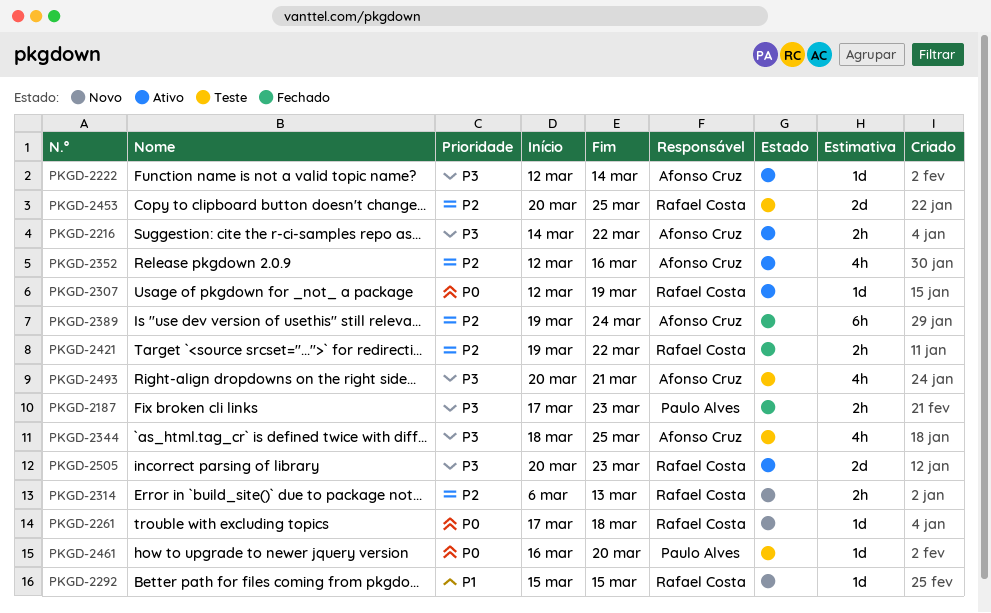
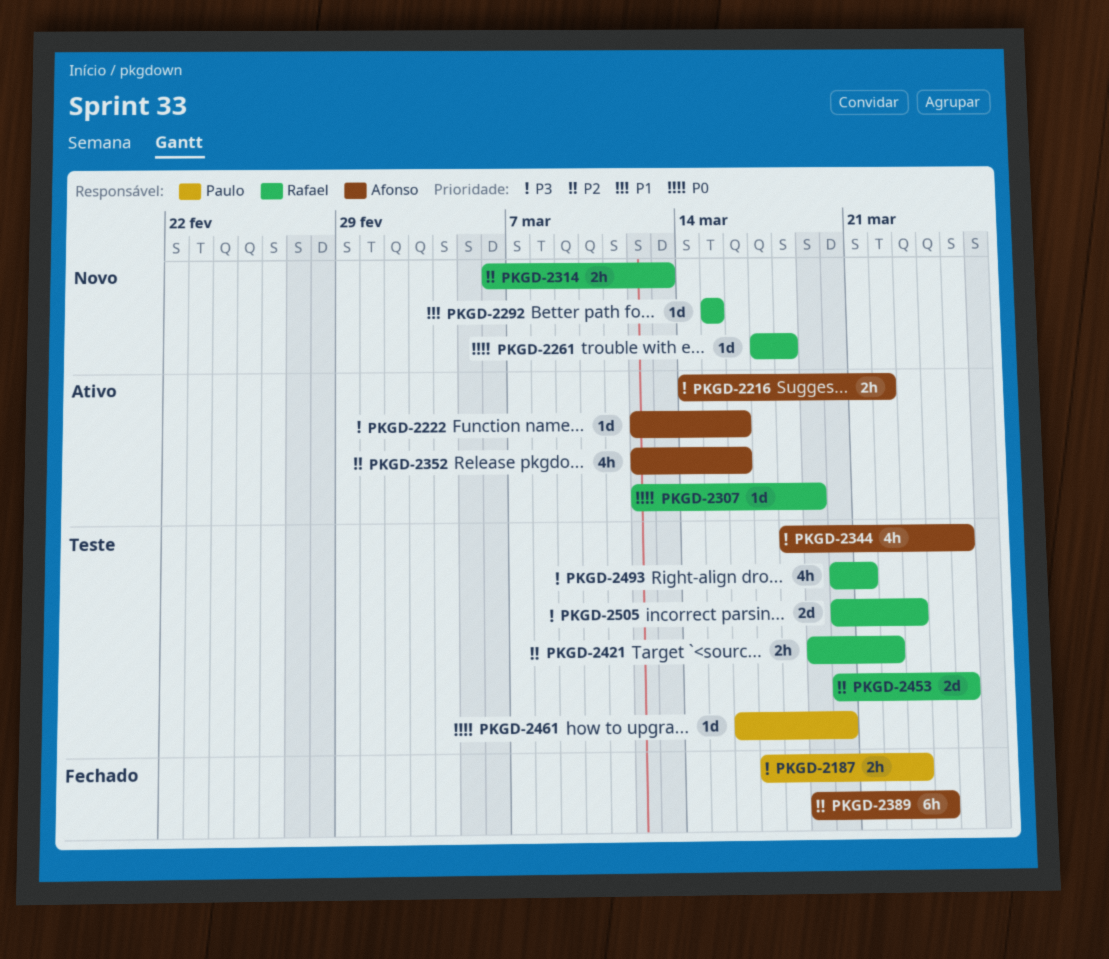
PKGD-2222, due: Mar 14 -> Mar 16
PKGD-2421, status: Fechado -> Teste
PKGD-2493, owner: Afonso Cruz -> Rafael Costa
PKGD-2505, status: Ativo -> Teste

